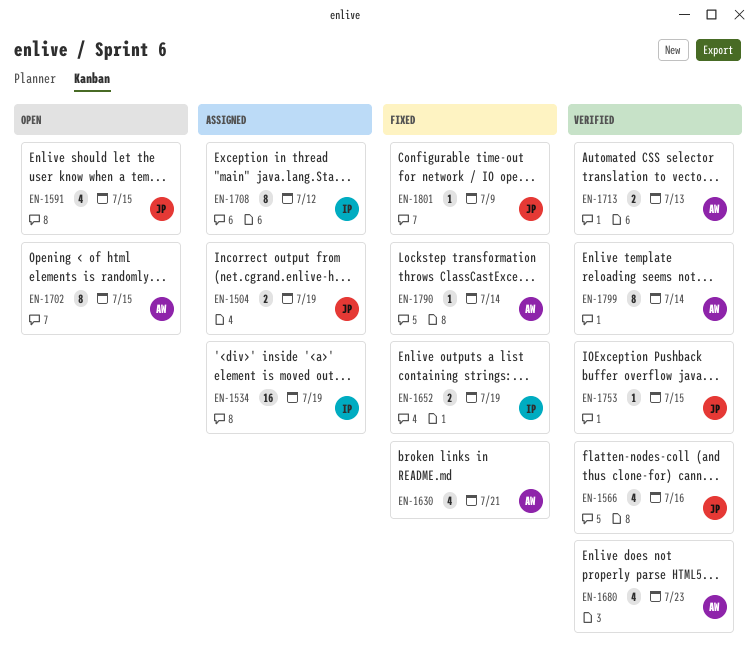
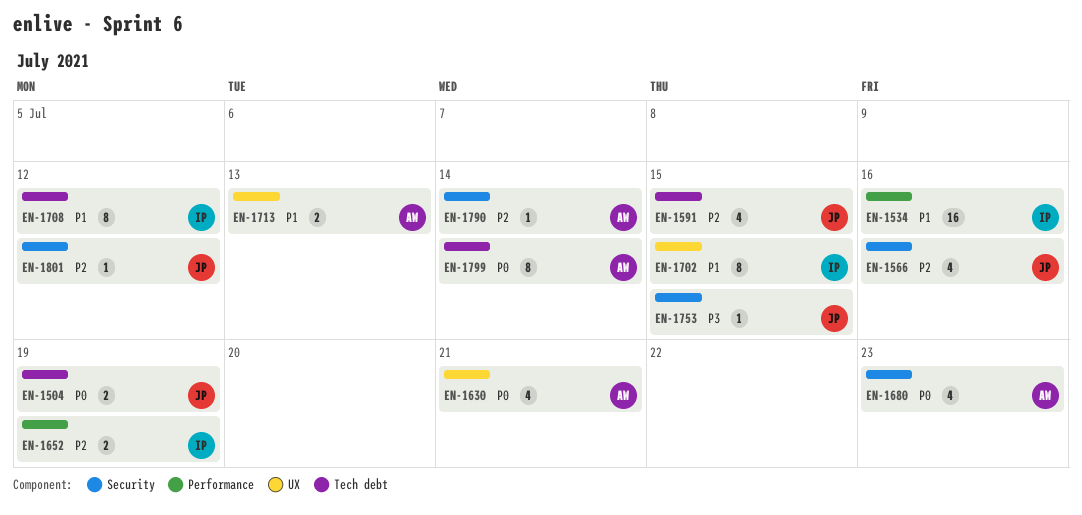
EN-1534, due: Jul 19 -> Jul 16
EN-1702, owner: AW -> IP
EN-1801, due: Jul 9 -> Jul 12

